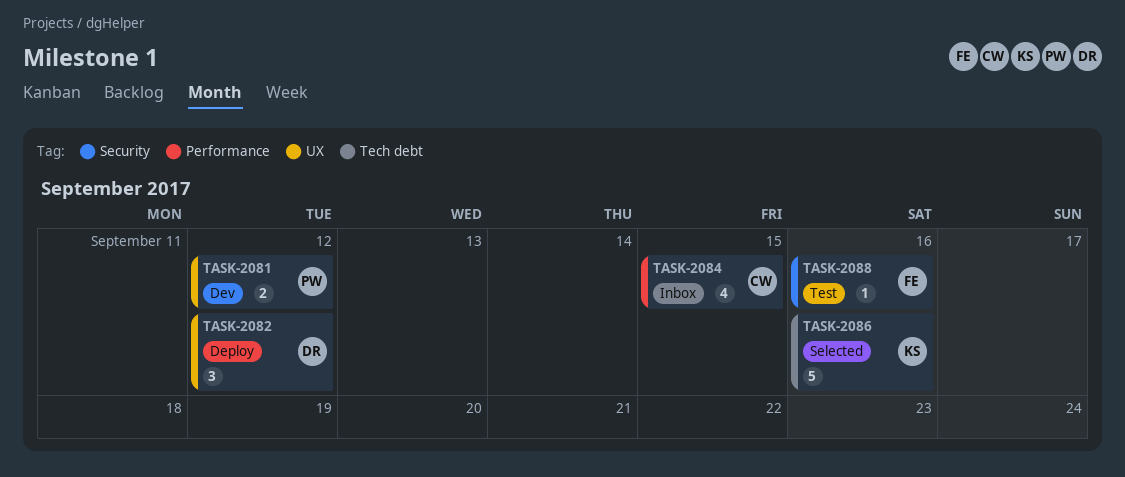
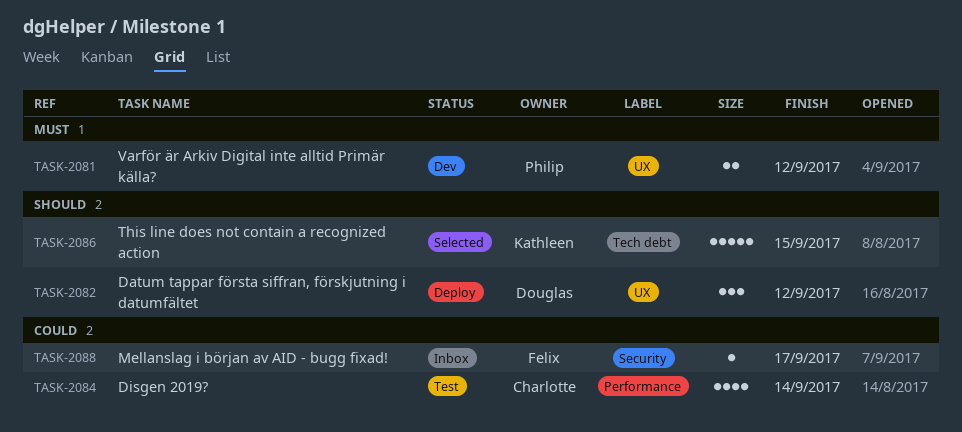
TASK-2084, status: Inbox -> Test
TASK-2084, due: Sep 15 -> Sep 14
TASK-2086, due: Sep 16 -> Sep 15
TASK-2088, status: Test -> Inbox
TASK-2088, due: Sep 16 -> Sep 17

